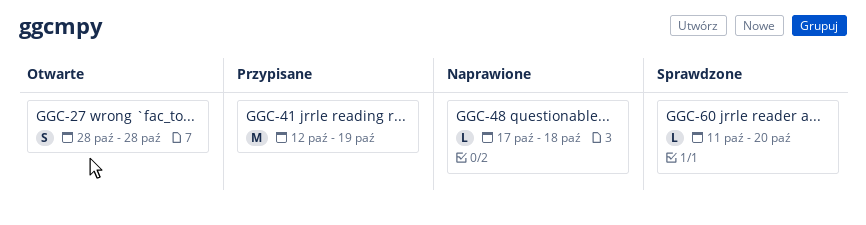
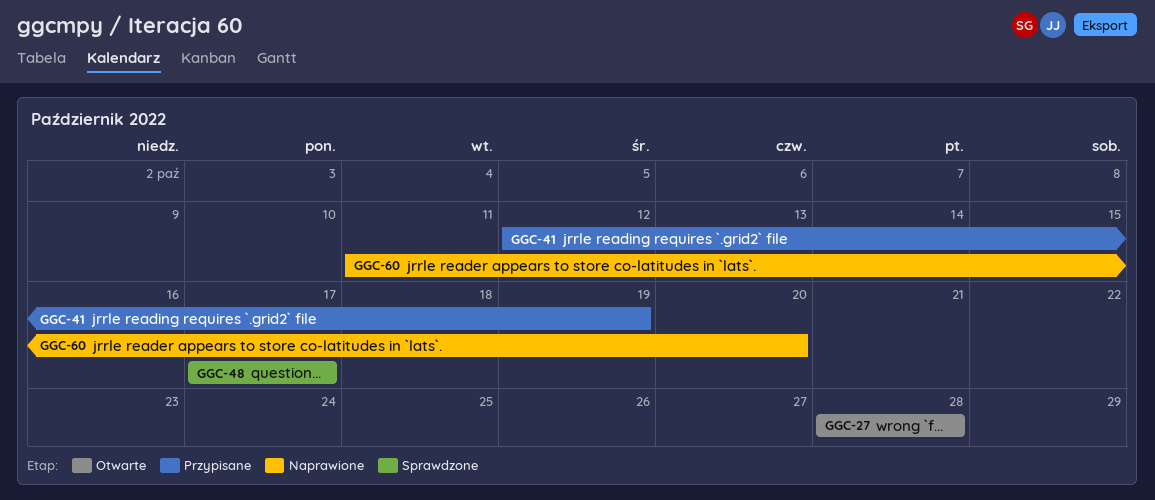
GGC-48, status: Naprawione -> Sprawdzone
GGC-48, due: Oct 18 -> Oct 17
GGC-60, status: Sprawdzone -> Naprawione

